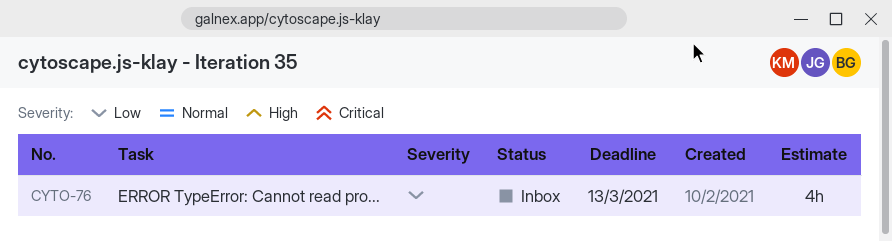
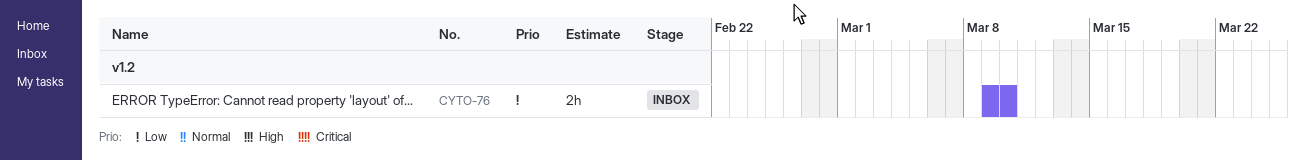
CYTO-76, estimate: 4h -> 2h
CYTO-76, due: Mar 13 -> Mar 10

